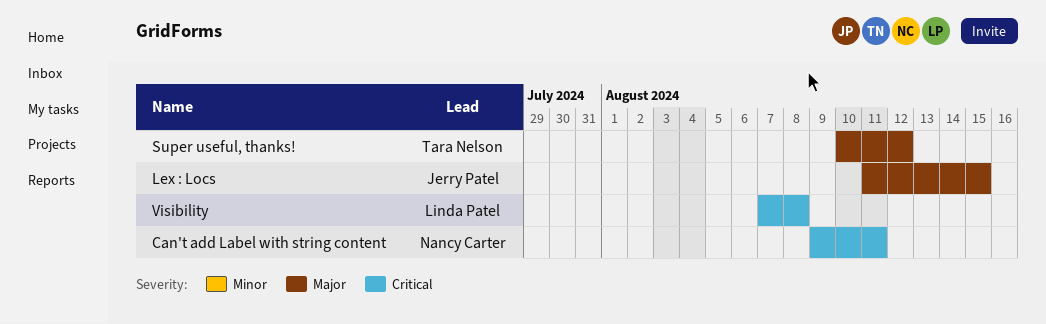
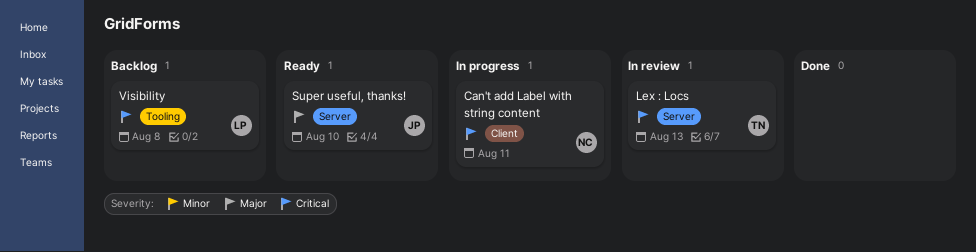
Lex : Locs, owner: Jerry Patel -> Tara Nelson
Lex : Locs, priority: Major -> Critical
Lex : Locs, due: Aug 15 -> Aug 13
Super useful, thanks!, owner: Tara Nelson -> Jerry Patel
Super useful, thanks!, due: Aug 12 -> Aug 10

